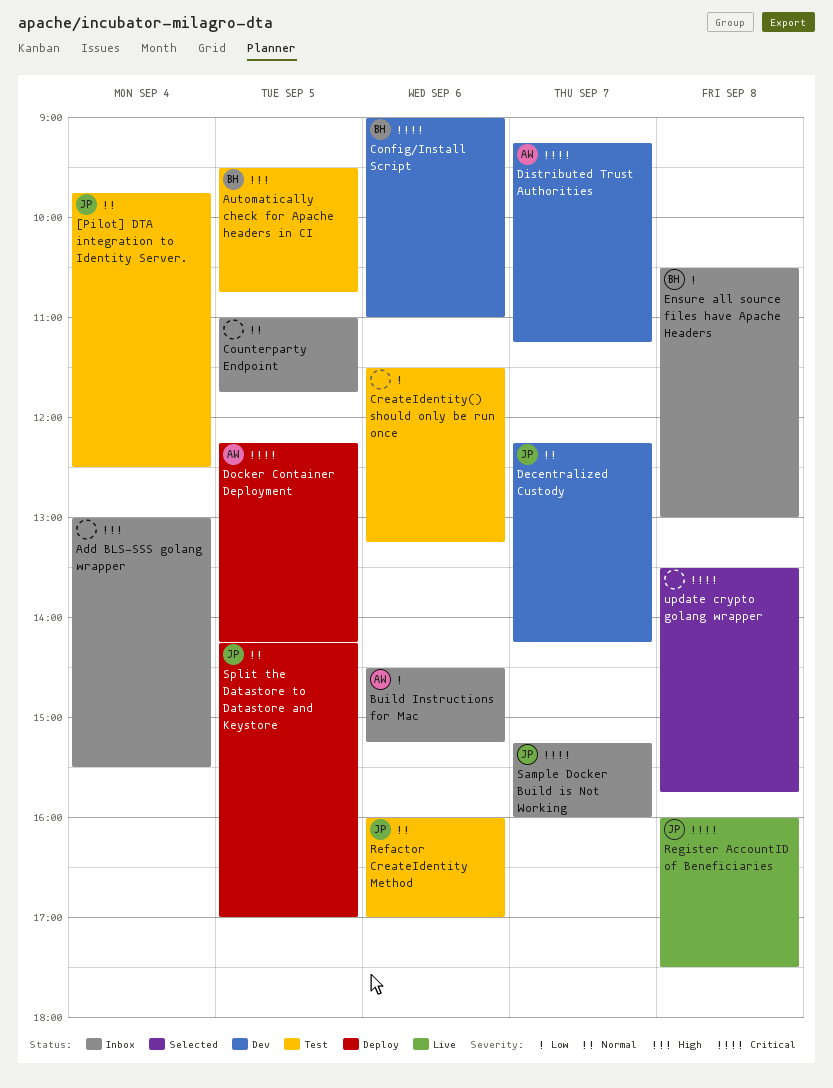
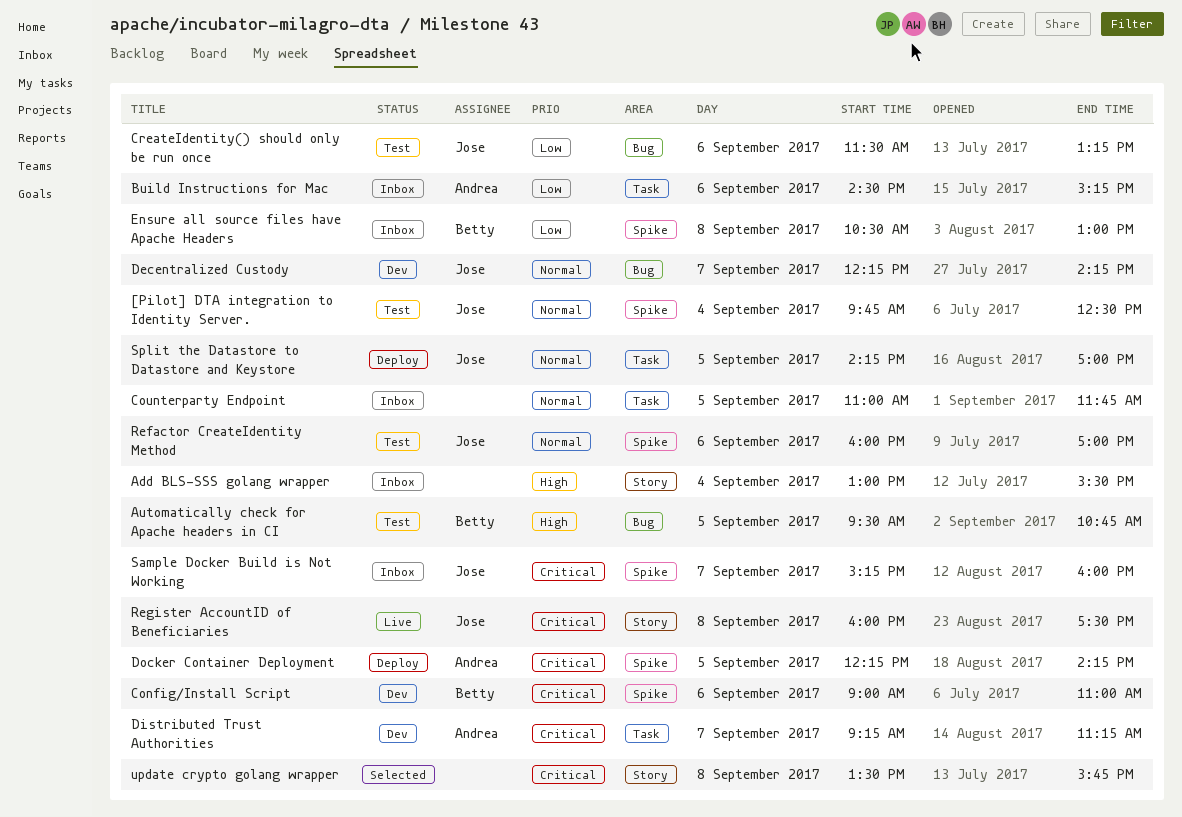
CreateIdentity() should only be run once, owner: none -> Jose

